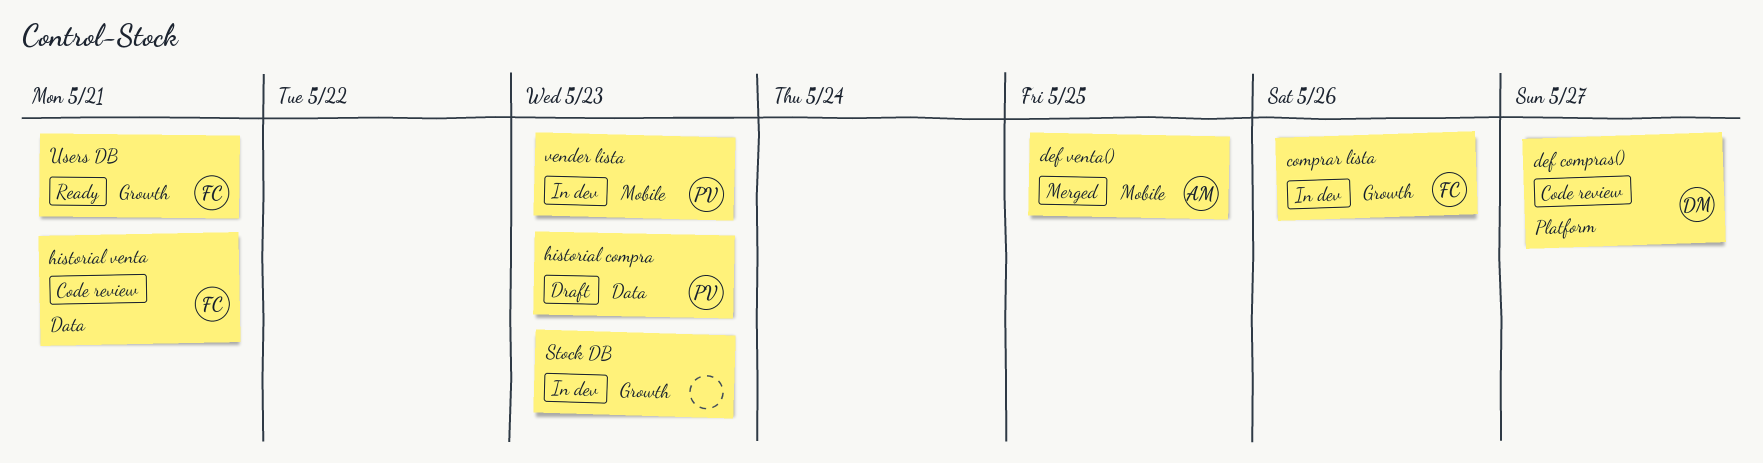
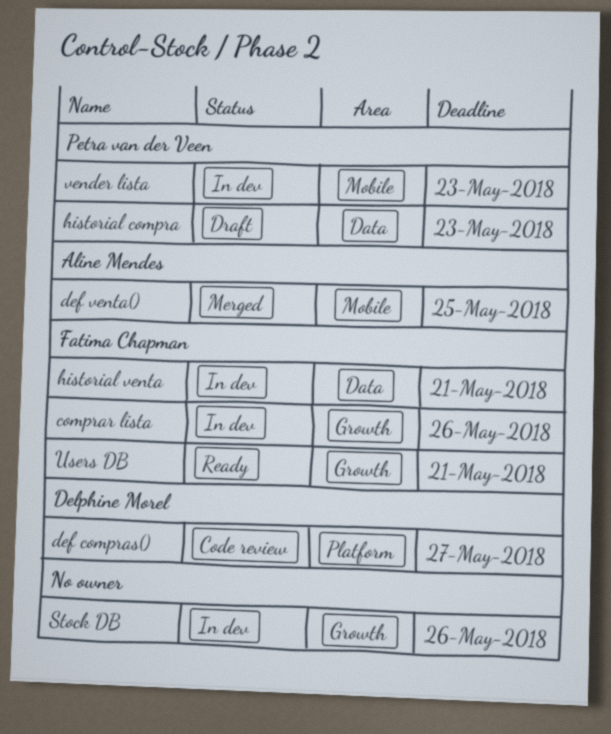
historial venta, status: Code review -> In dev
Stock DB, due: May 23 -> May 26

